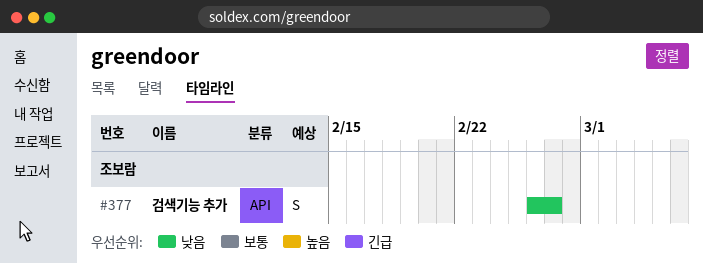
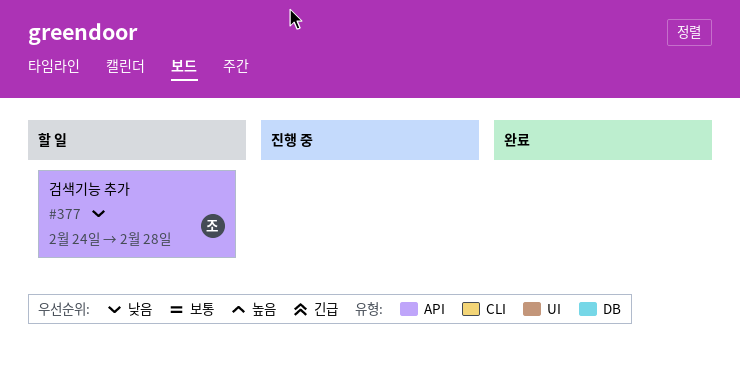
#377, start: Feb 26 -> Feb 24
#377, due: Feb 27 -> Feb 28

